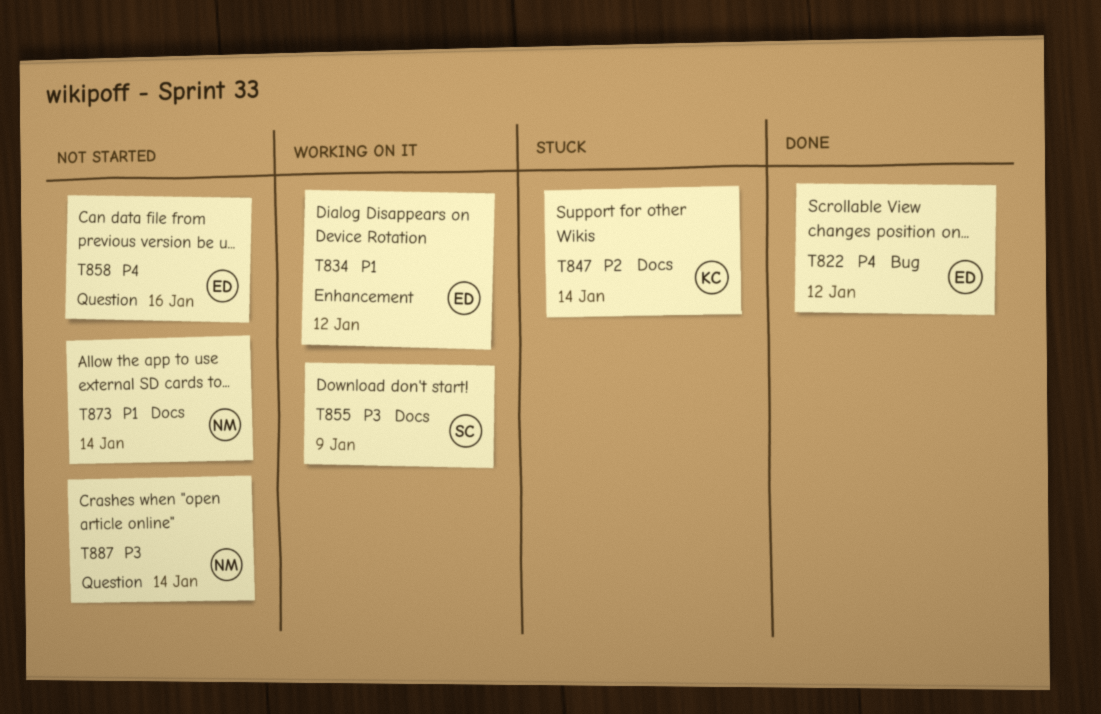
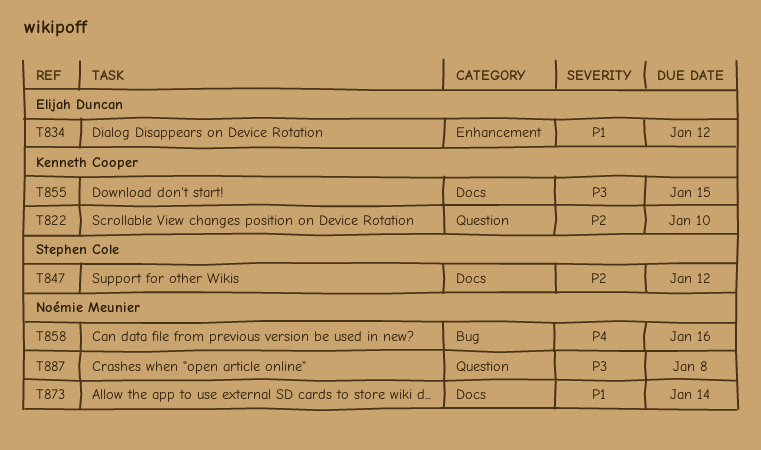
T822, owner: Elijah Duncan -> Kenneth Cooper
T822, priority: P4 -> P2
T822, label: Bug -> Question
T822, due: Jan 12 -> Jan 10
T847, owner: Kenneth Cooper -> Stephen Cole
T847, due: Jan 14 -> Jan 12
T855, owner: Stephen Cole -> Kenneth Cooper
T855, due: Jan 9 -> Jan 15
T858, owner: Elijah Duncan -> Noémie Meunier
T858, label: Question -> Bug
T887, due: Jan 14 -> Jan 8

